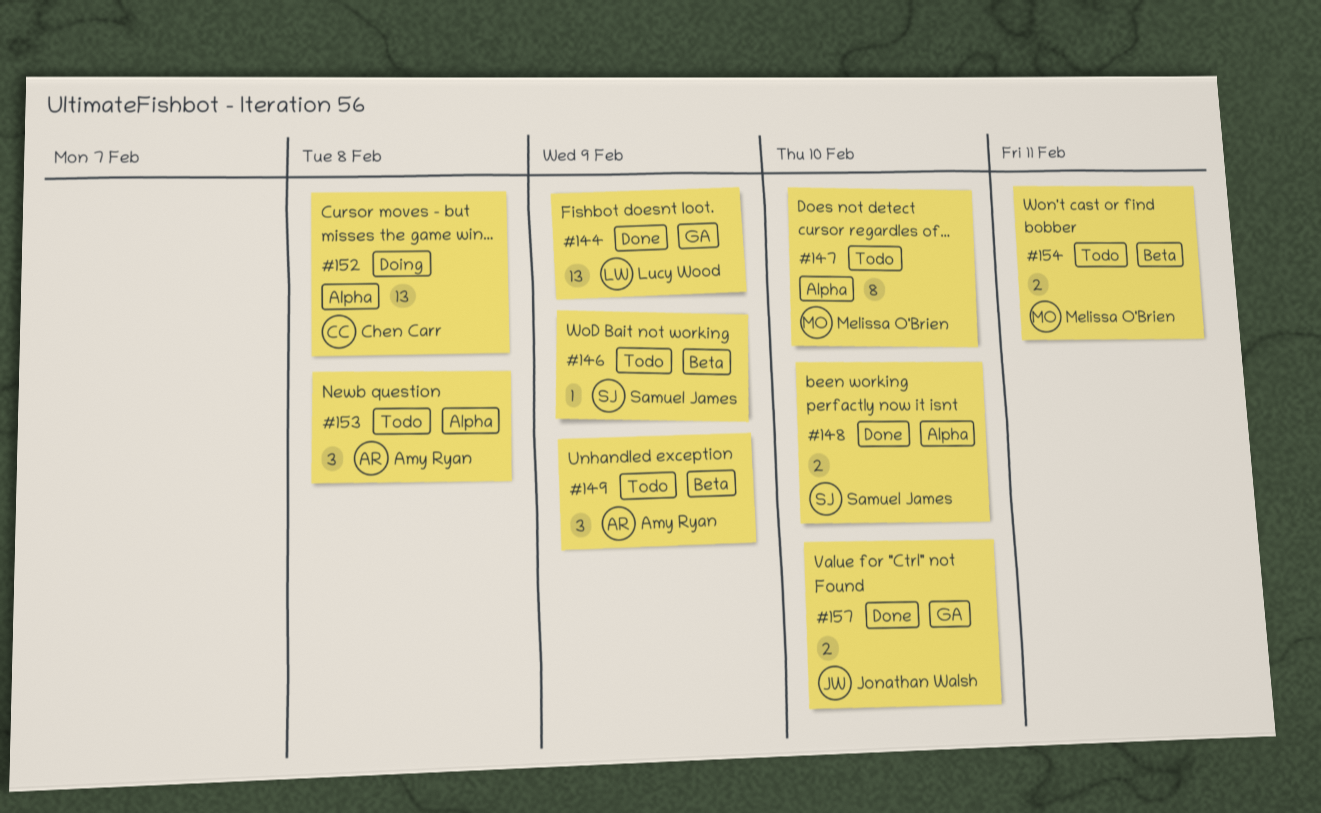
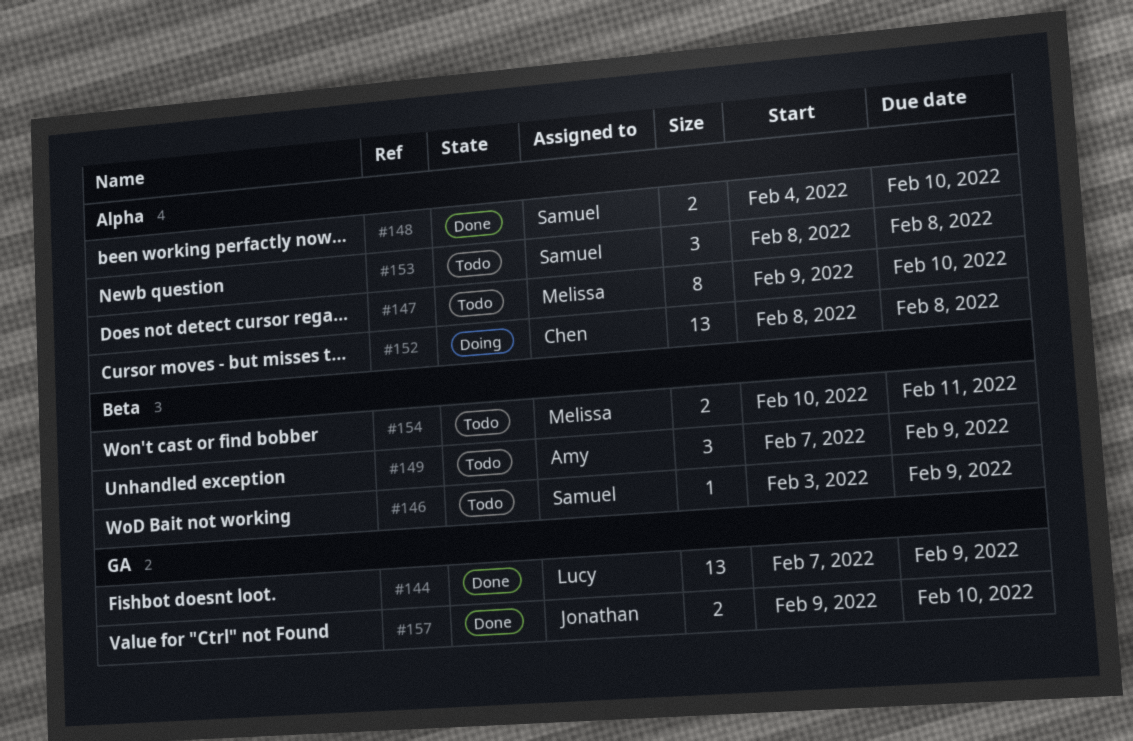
#153, owner: Amy Ryan -> Samuel James

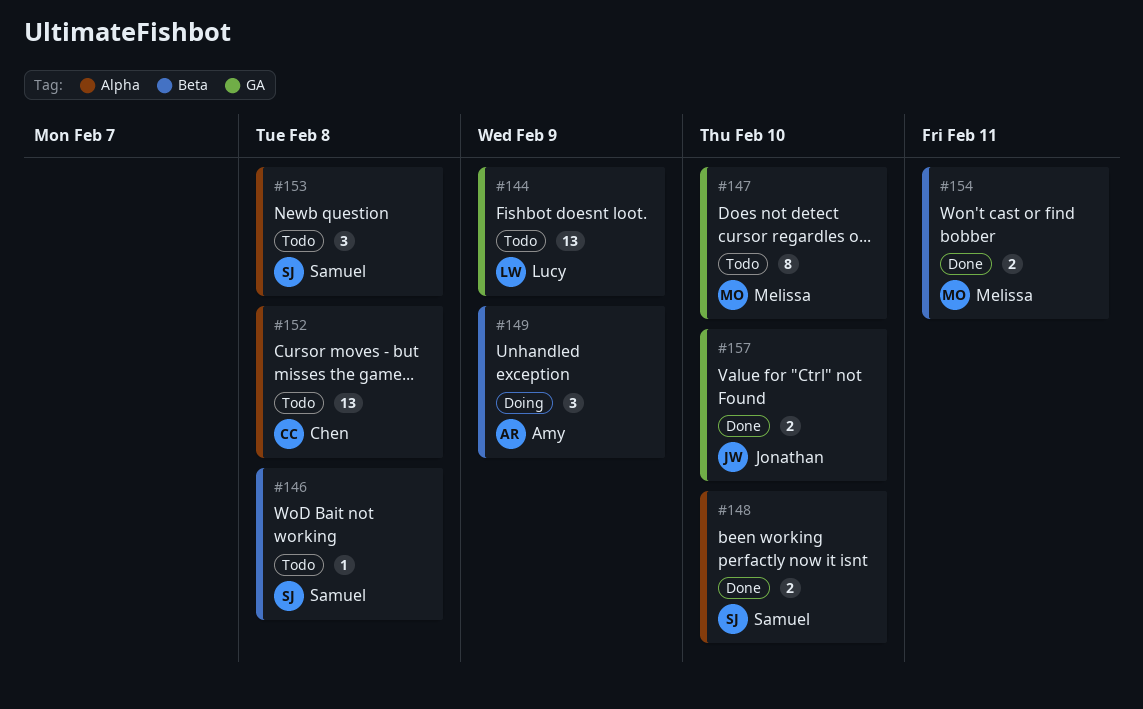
#144, status: Done -> Todo
#146, due: Feb 9 -> Feb 8
#147, label: Alpha -> GA
#149, status: Todo -> Doing
#152, status: Doing -> Todo
#154, status: Todo -> Done

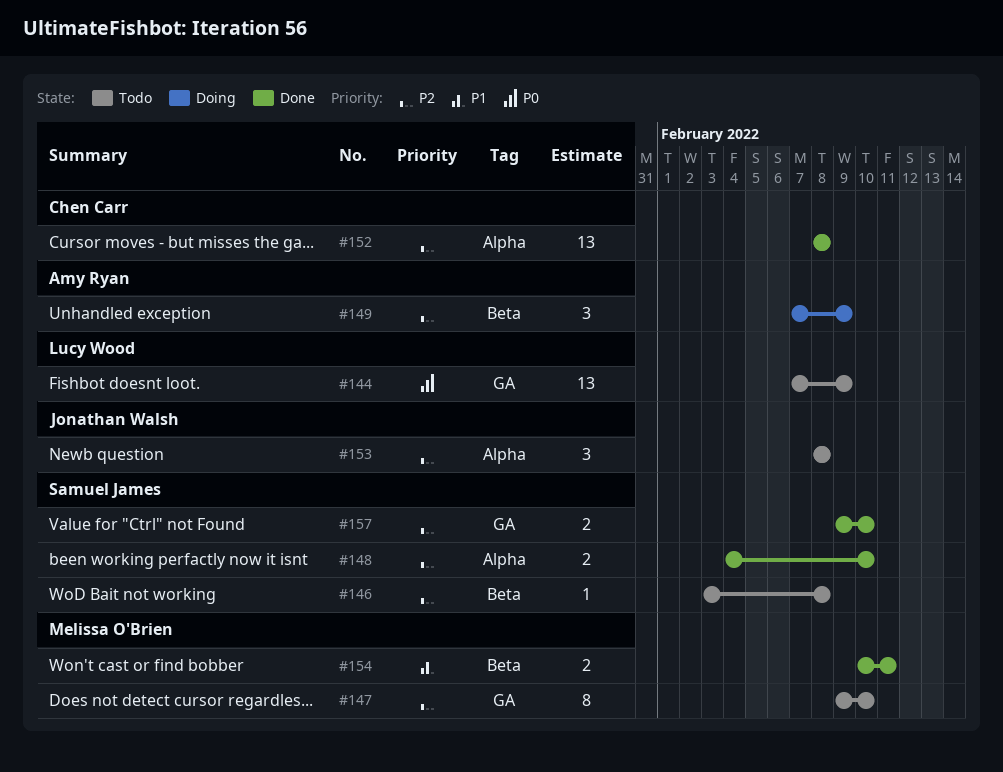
#152, status: Todo -> Done
#153, owner: Samuel James -> Jonathan Walsh
#157, owner: Jonathan Walsh -> Samuel James

